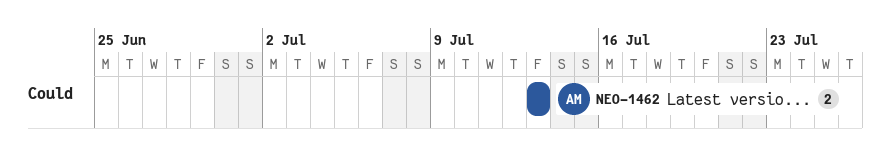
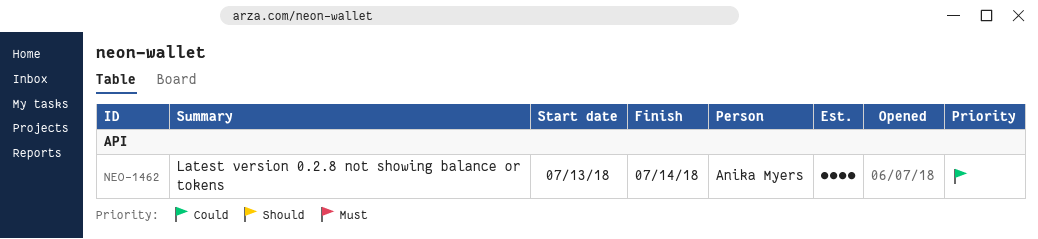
NEO-1462, estimate: 2 -> 4
NEO-1462, due: Jul 13 -> Jul 14

